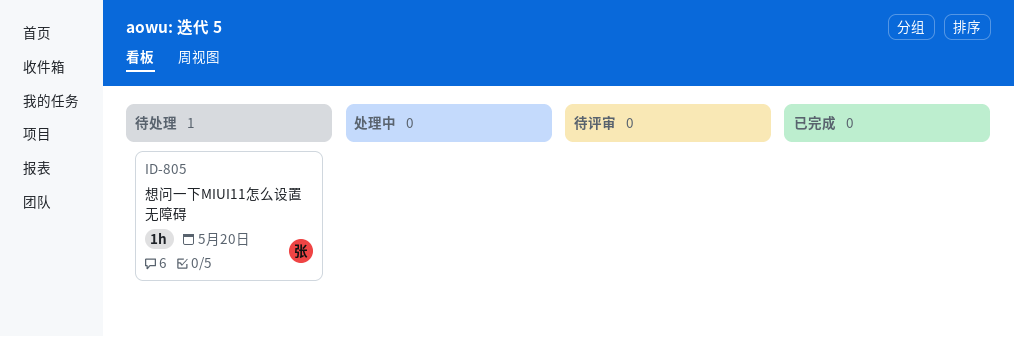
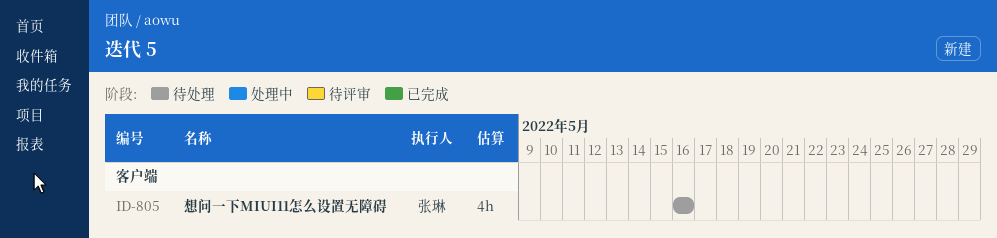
ID-805, estimate: 1h -> 4h
ID-805, due: May 20 -> May 16

